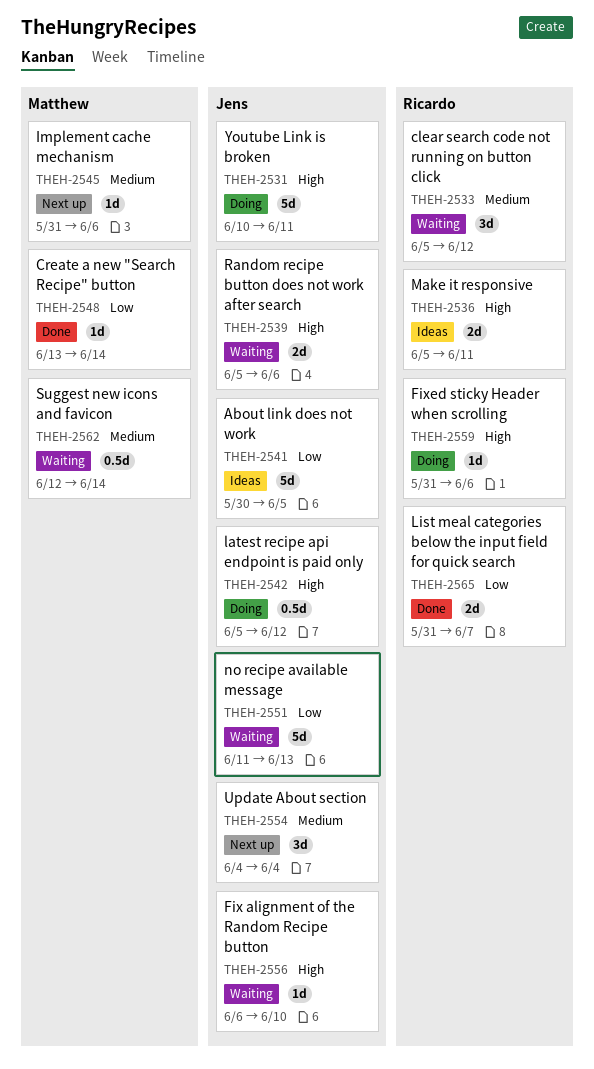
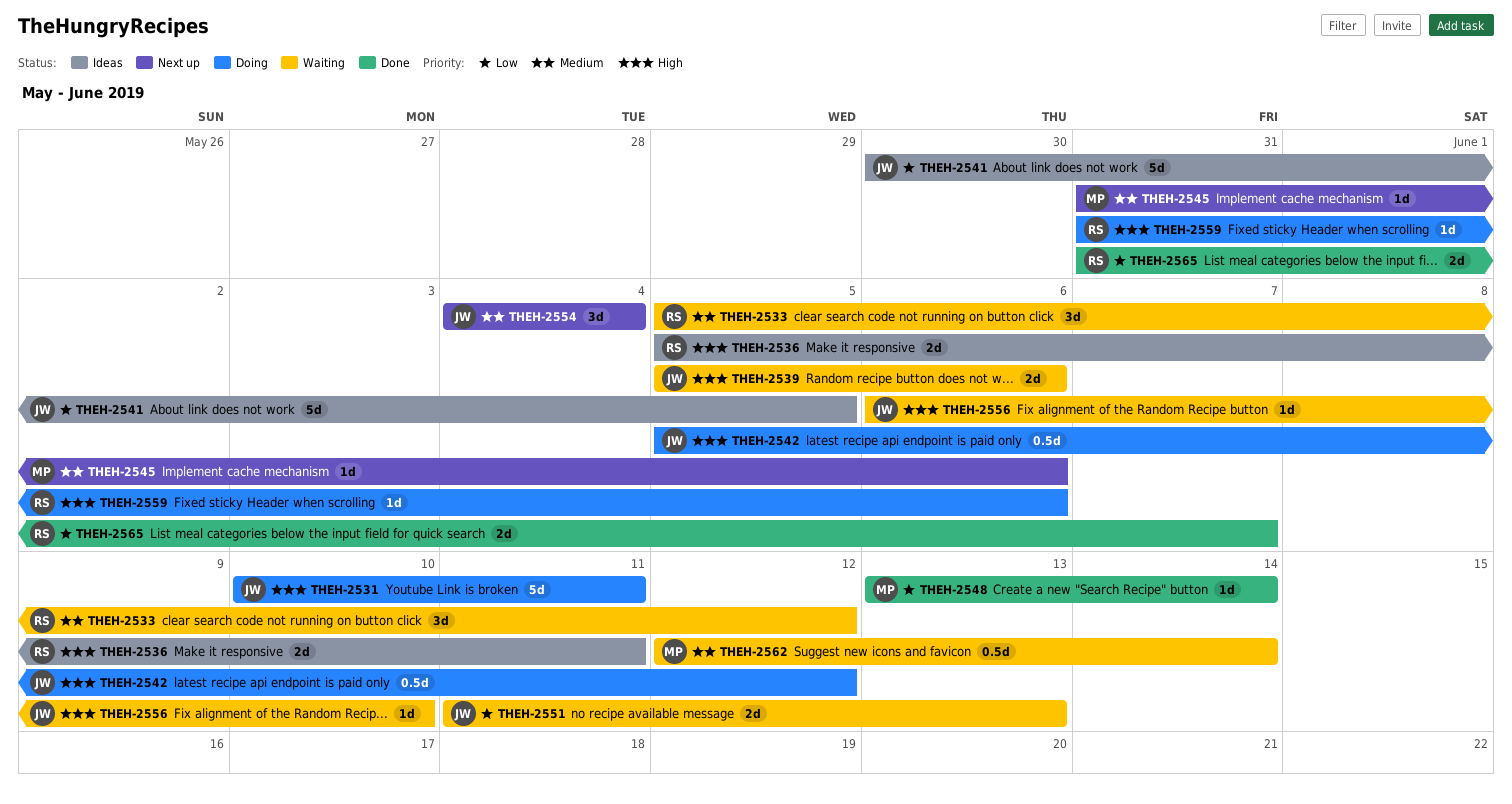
THEH-2551, estimate: 5d -> 2d

